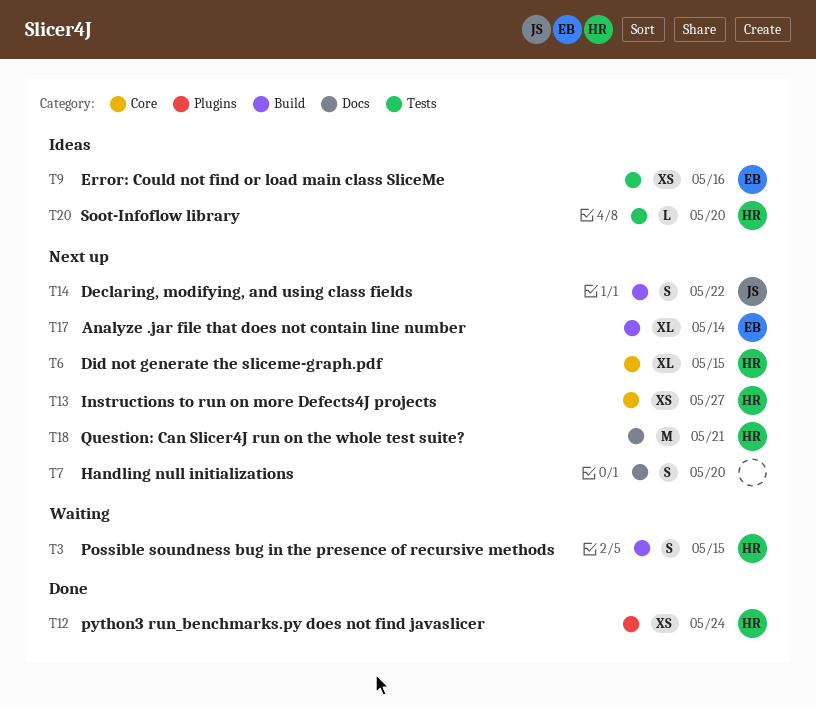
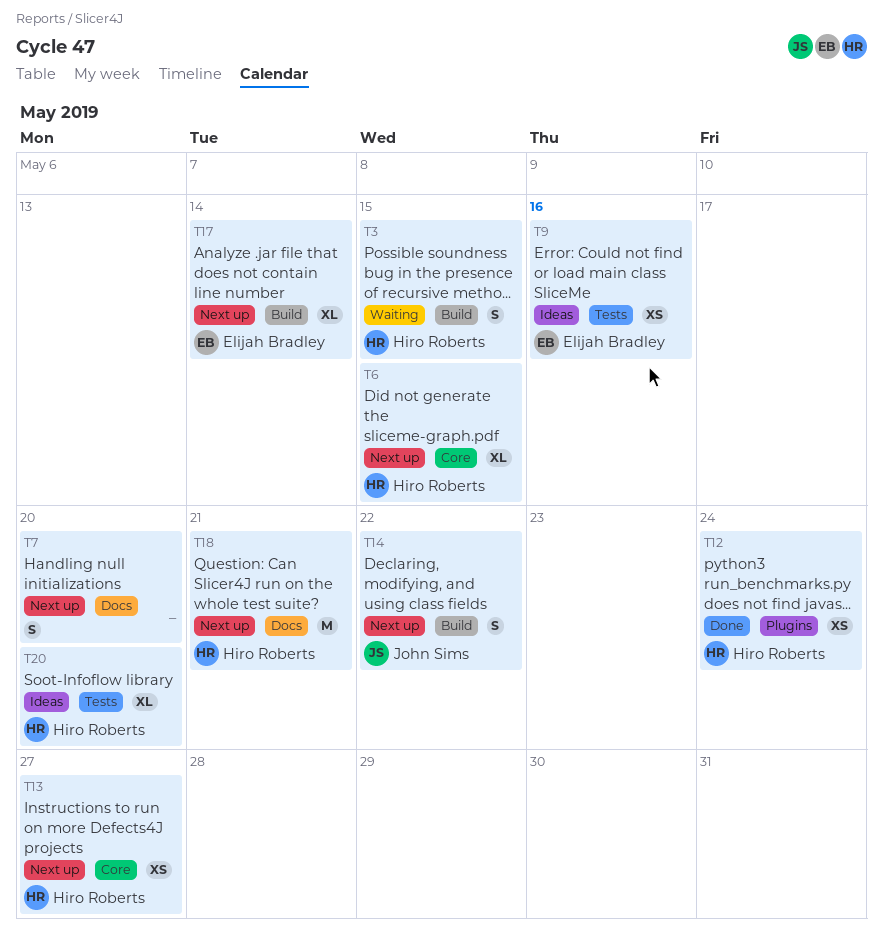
T20, estimate: L -> XL

